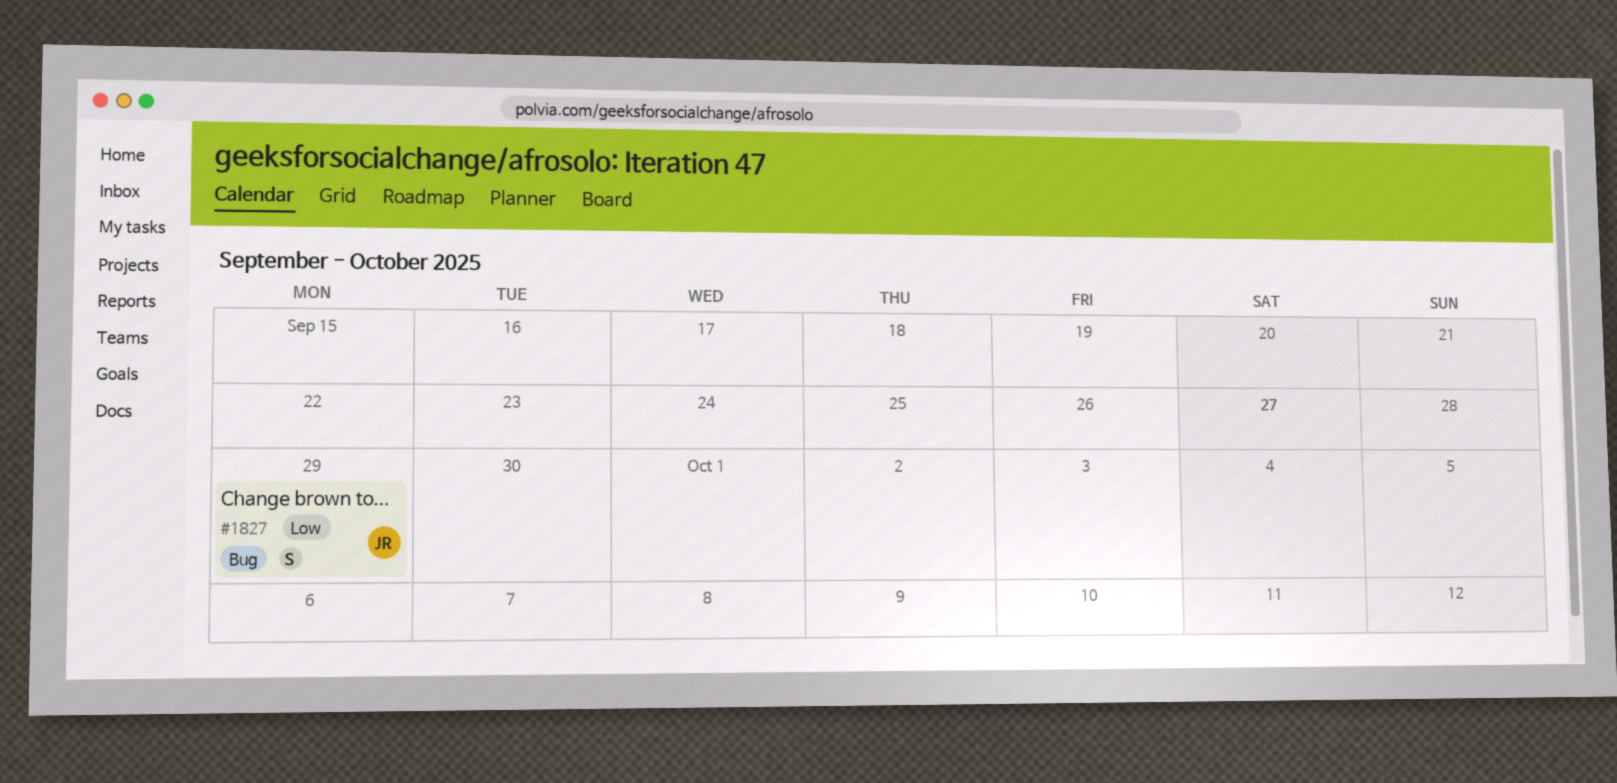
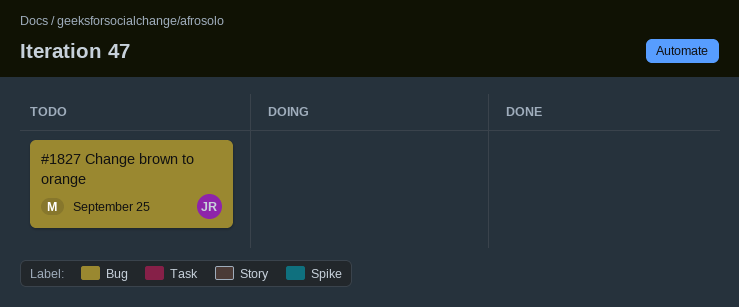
#1827, estimate: S -> M
#1827, due: Sep 29 -> Sep 25

